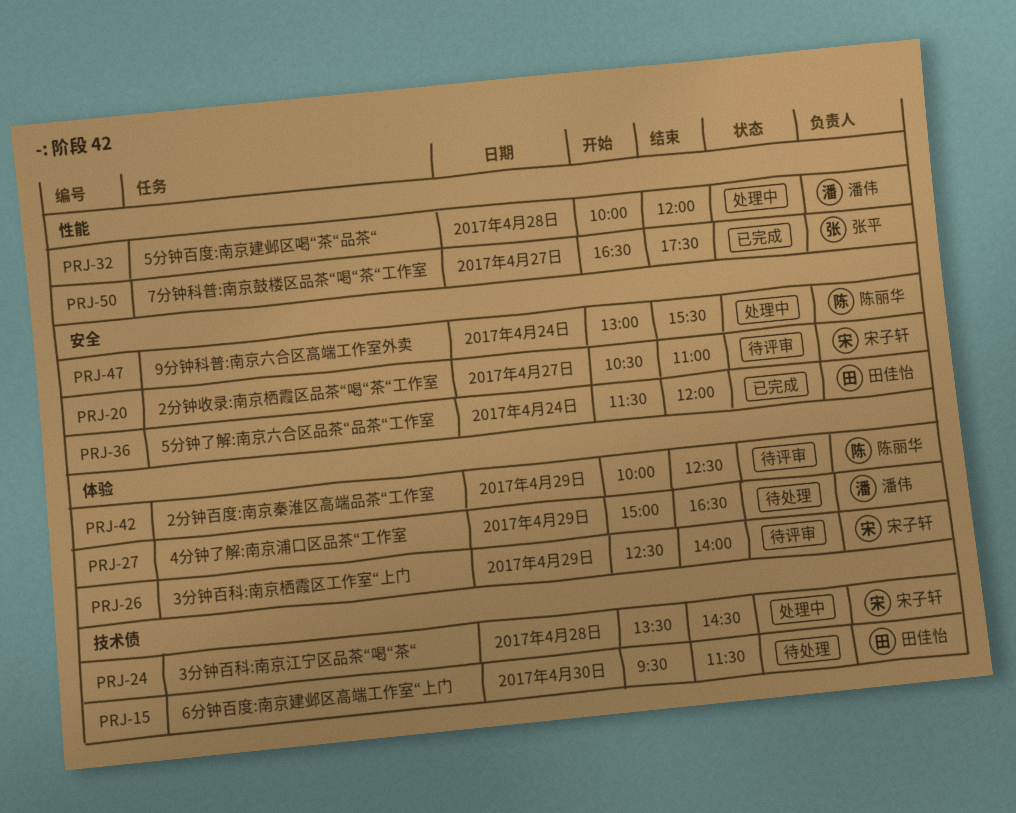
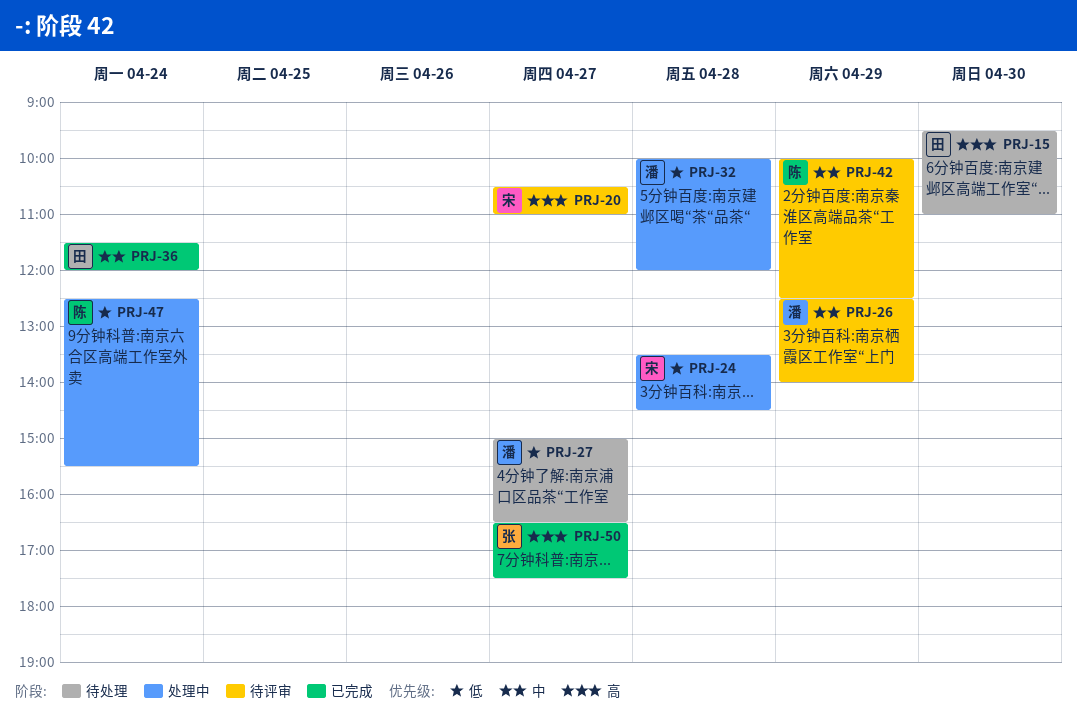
PRJ-15, ends: 11:30 -> 11:00
PRJ-26, owner: 宋子轩 -> 潘伟
PRJ-27, day: Apr 29 -> Apr 27
PRJ-47, begins: 13:00 -> 12:30

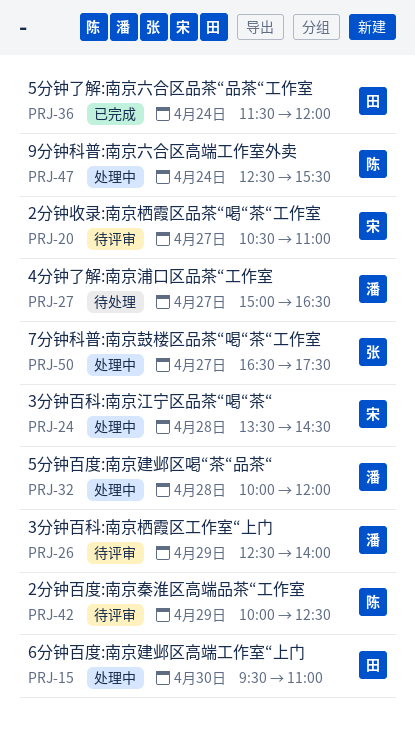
PRJ-15, status: 待处理 -> 处理中
PRJ-50, status: 已完成 -> 处理中

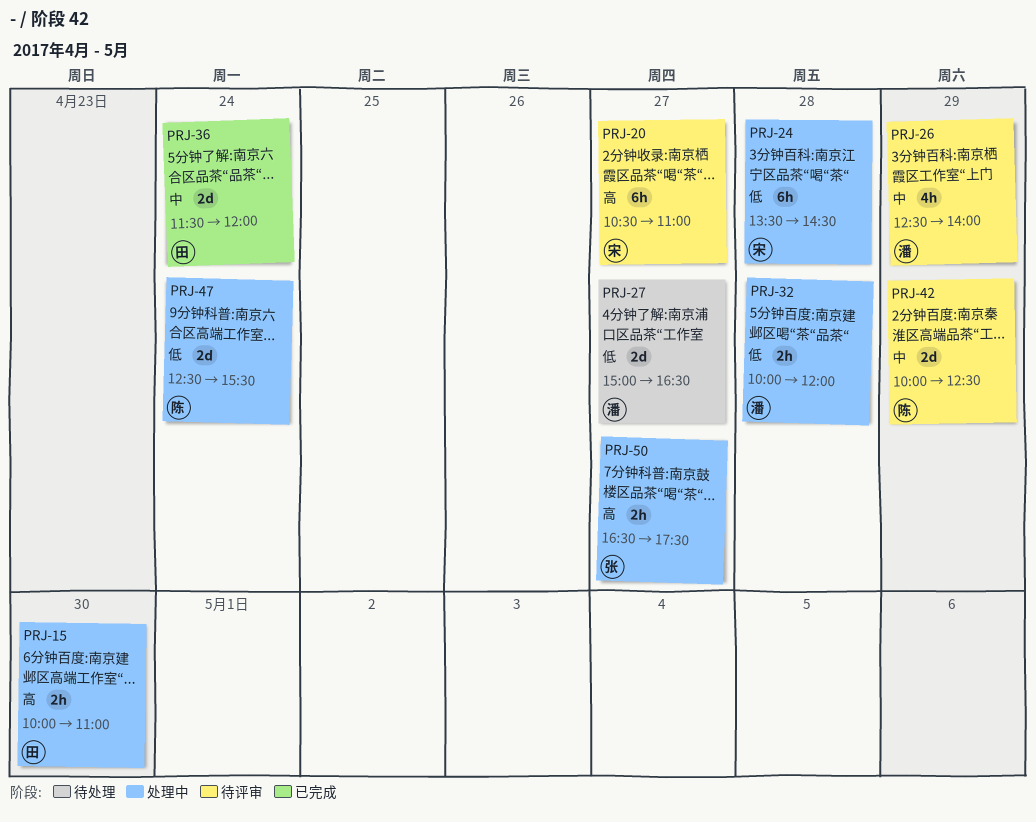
PRJ-15, begins: 09:30 -> 10:00

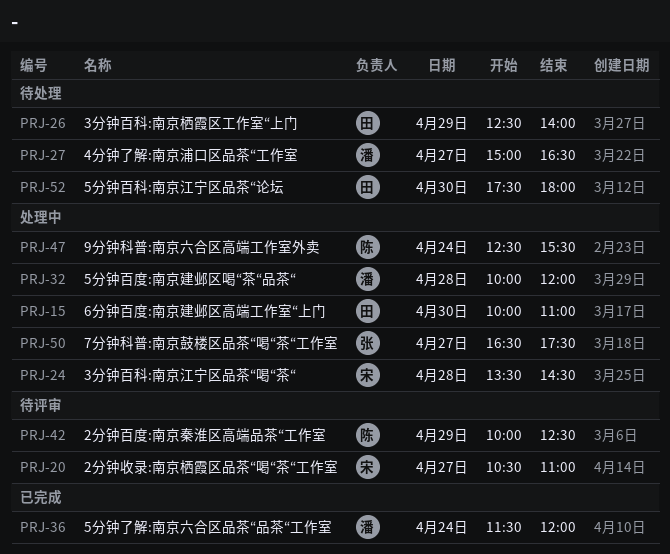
PRJ-26, status: 待评审 -> 待处理
PRJ-26, owner: 潘 -> 田
PRJ-36, owner: 田 -> 潘
PRJ-52: none -> present

